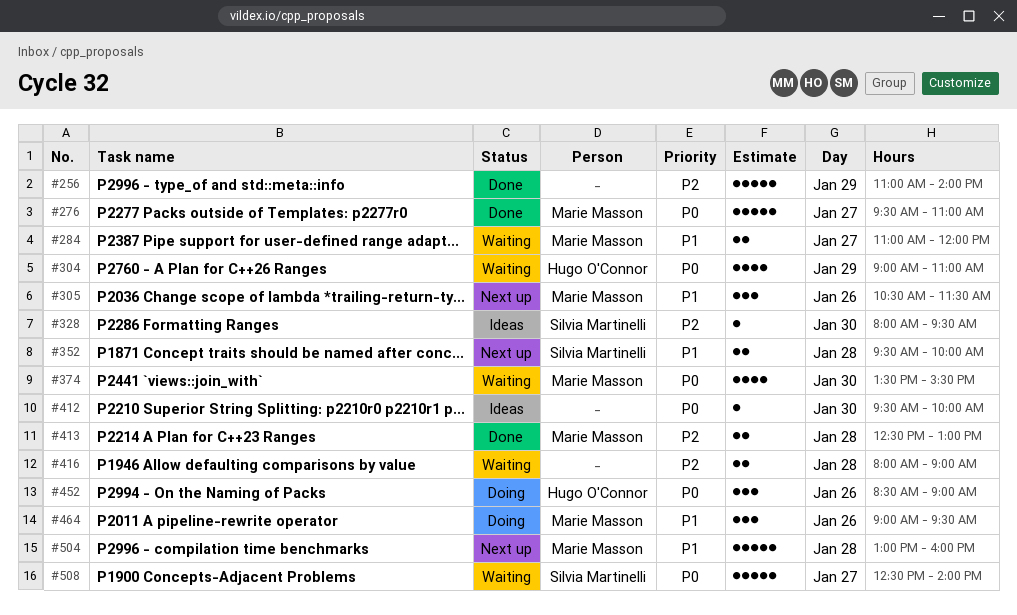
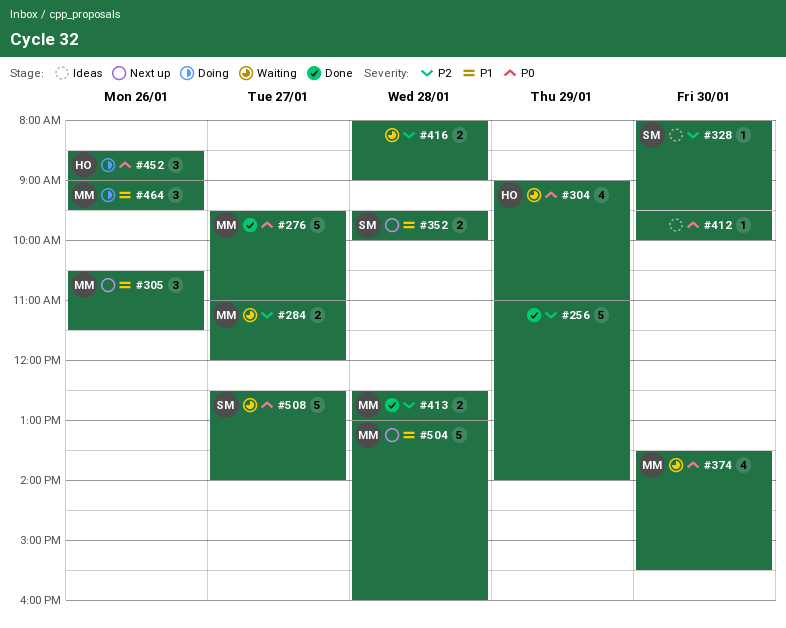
#284, priority: P1 -> P2

